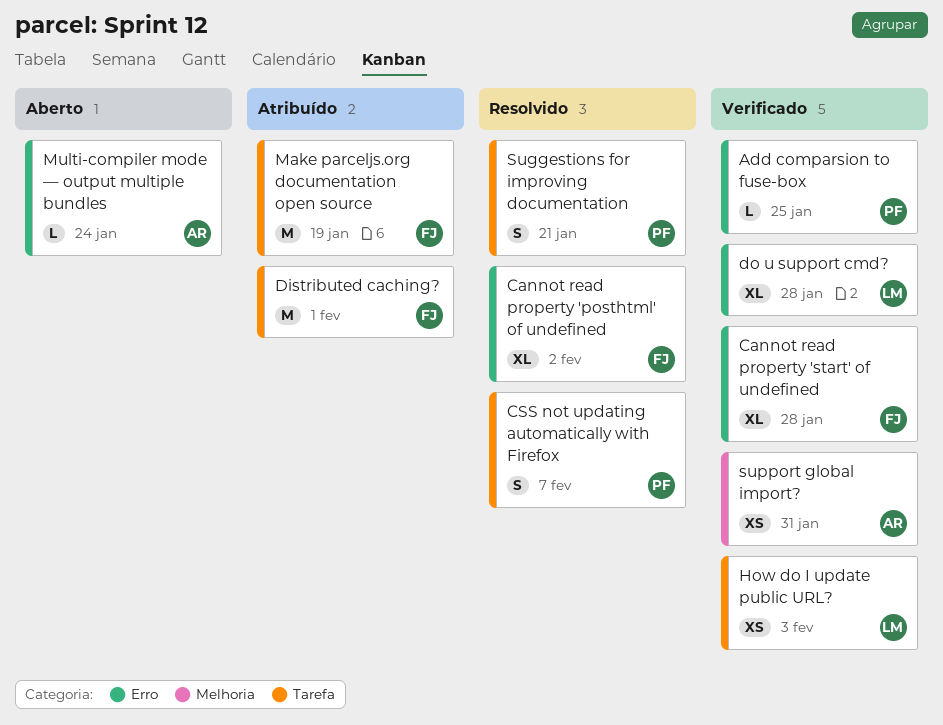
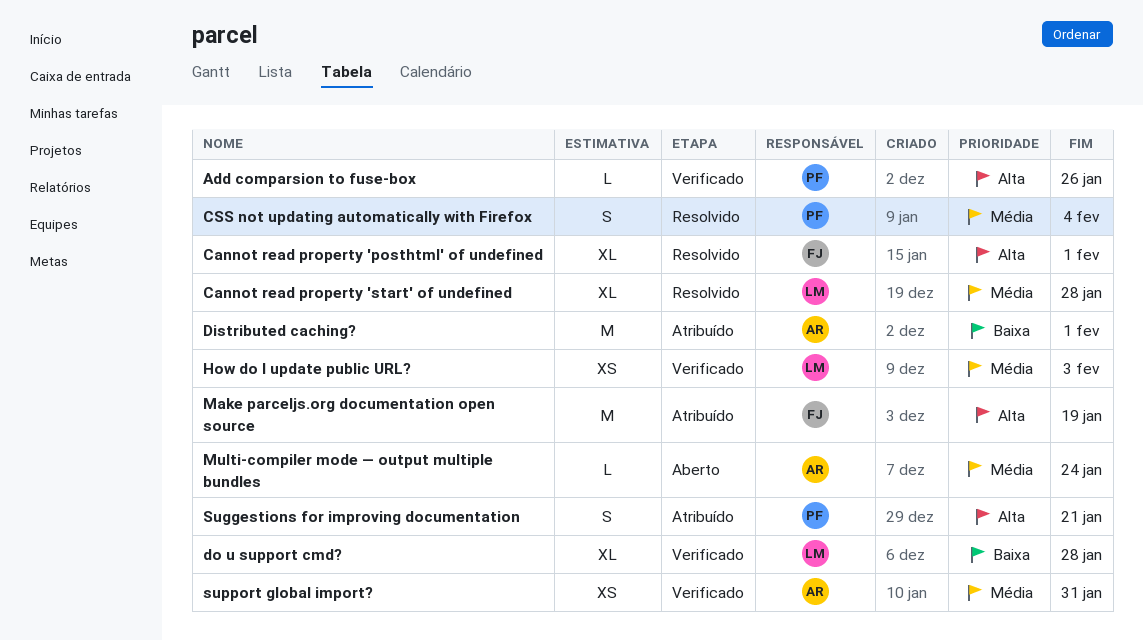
Add comparsion to fuse-box, due: Jan 25 -> Jan 26
Cannot read property 'posthtml' of undefined, due: Feb 2 -> Feb 1
Cannot read property 'start' of undefined, status: Verificado -> Resolvido
Cannot read property 'start' of undefined, owner: FJ -> LM
CSS not updating automatically with Firefox, due: Feb 7 -> Feb 4
Distributed caching?, owner: FJ -> AR
Suggestions for improving documentation, status: Resolvido -> Atribuído

